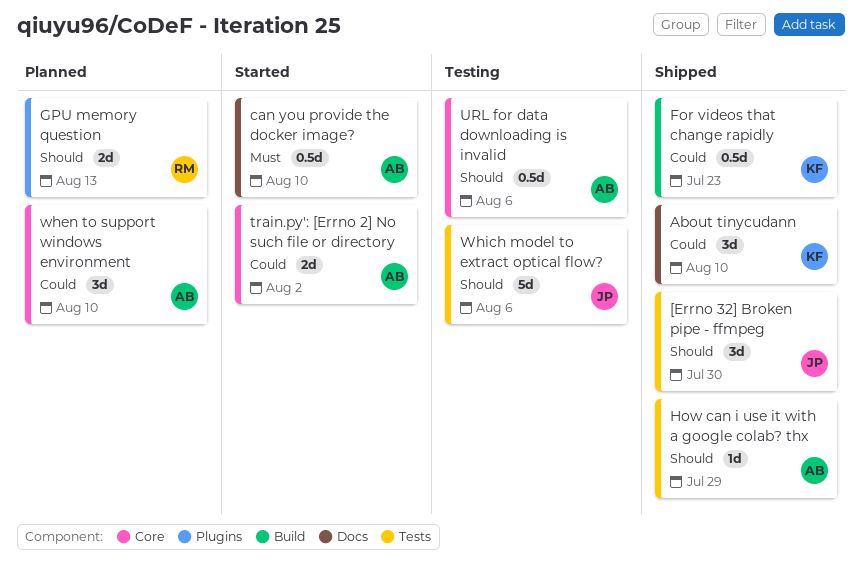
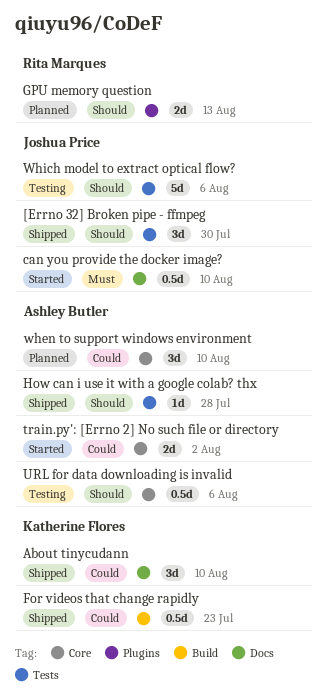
can you provide the docker image?, owner: Ashley Butler -> Joshua Price
How can i use it with a google colab? thx, due: Jul 29 -> Jul 28

